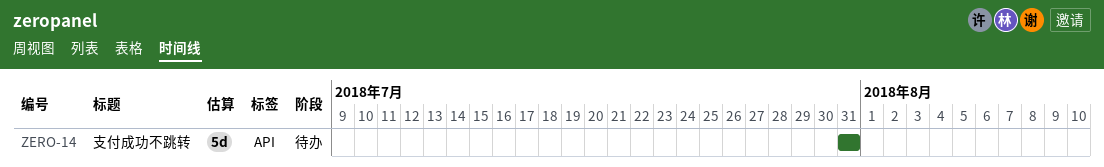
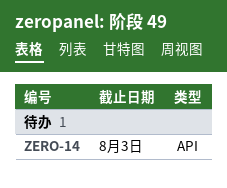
ZERO-14, due: Jul 31 -> Aug 3

